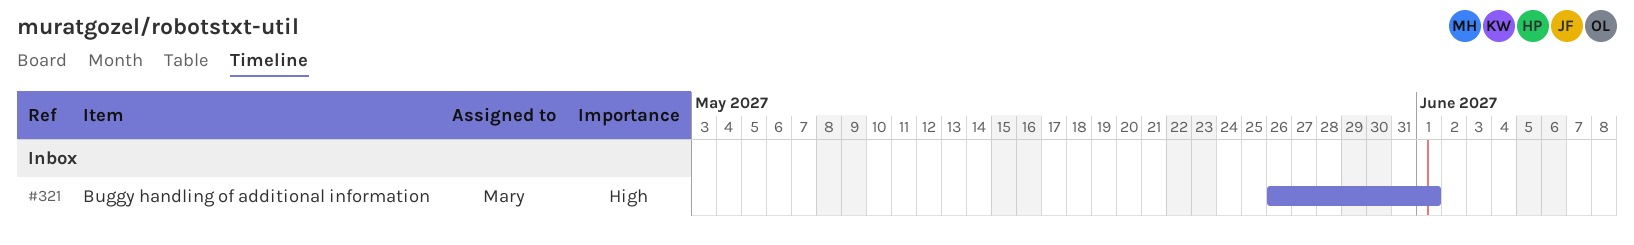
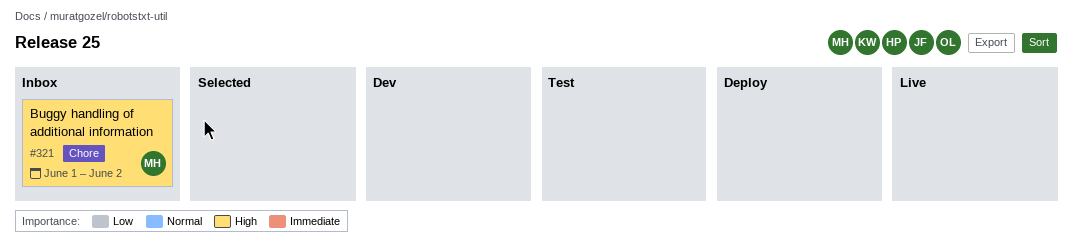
#321, start: May 26 -> Jun 1
#321, due: Jun 1 -> Jun 2

